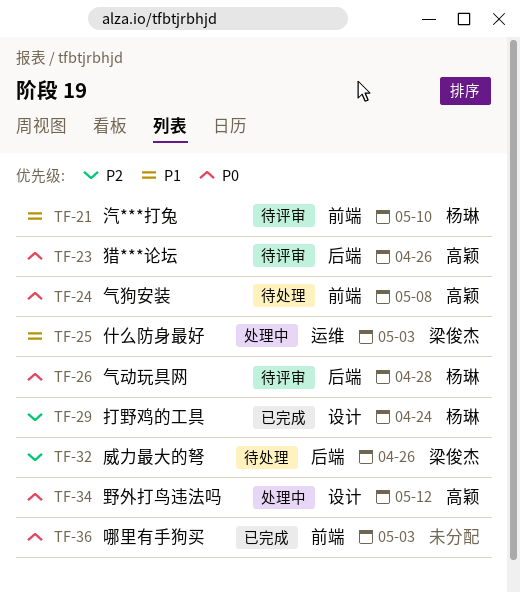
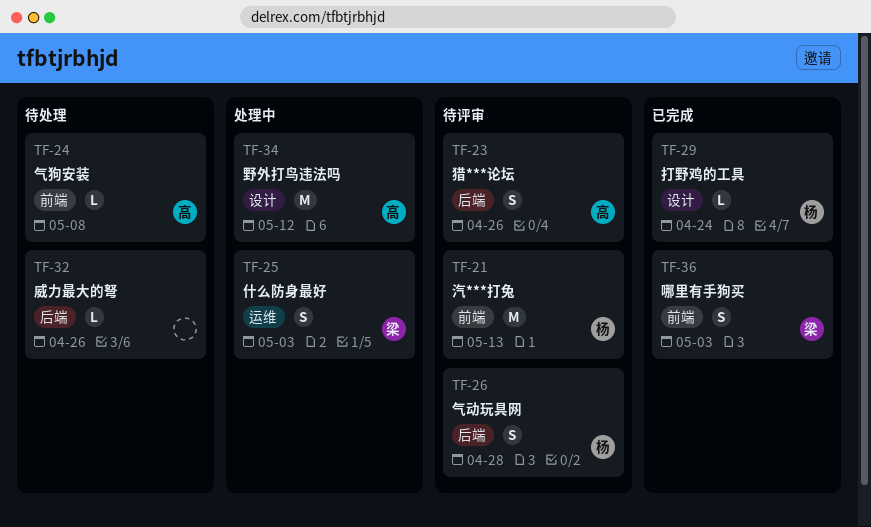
TF-21, due: May 10 -> May 13
TF-32, owner: 梁俊杰 -> none
TF-36, owner: none -> 梁俊杰

